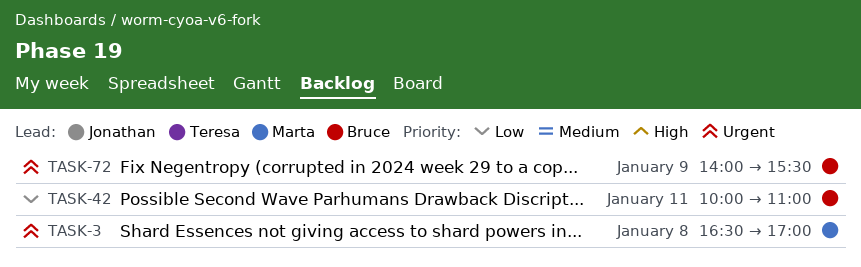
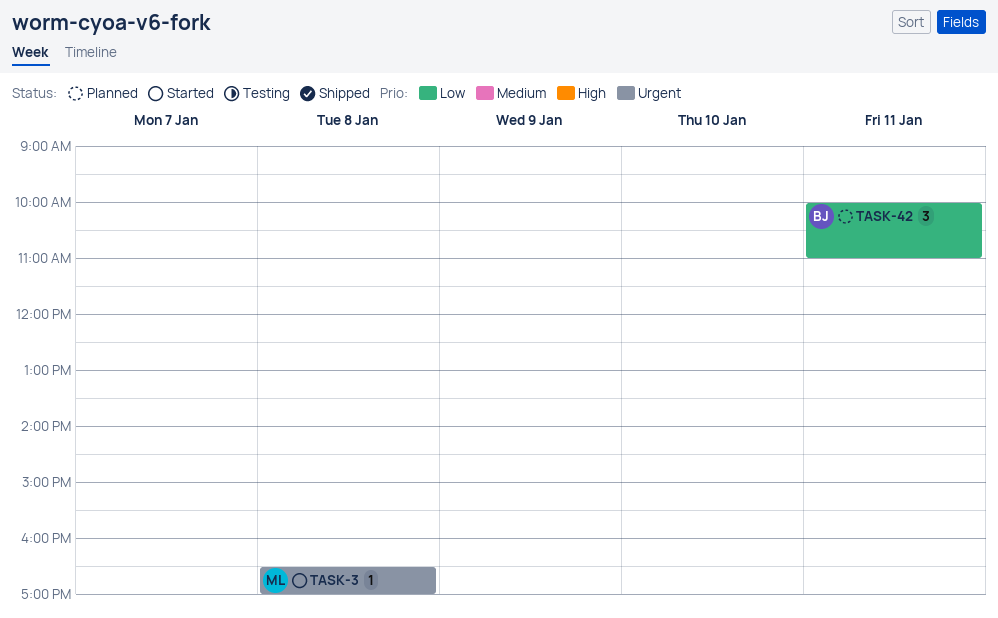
TASK-72: present -> none

